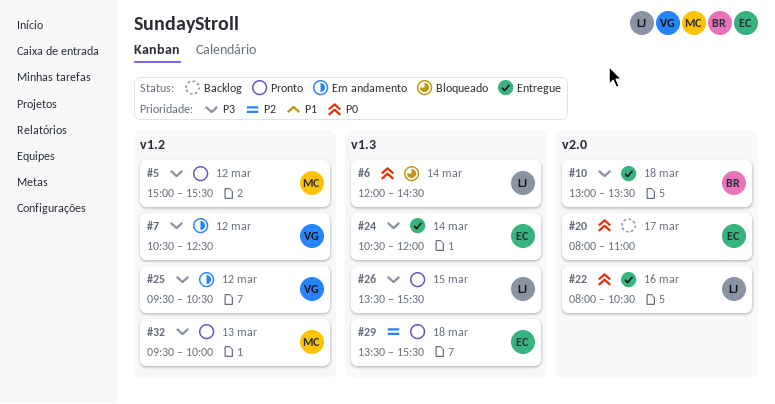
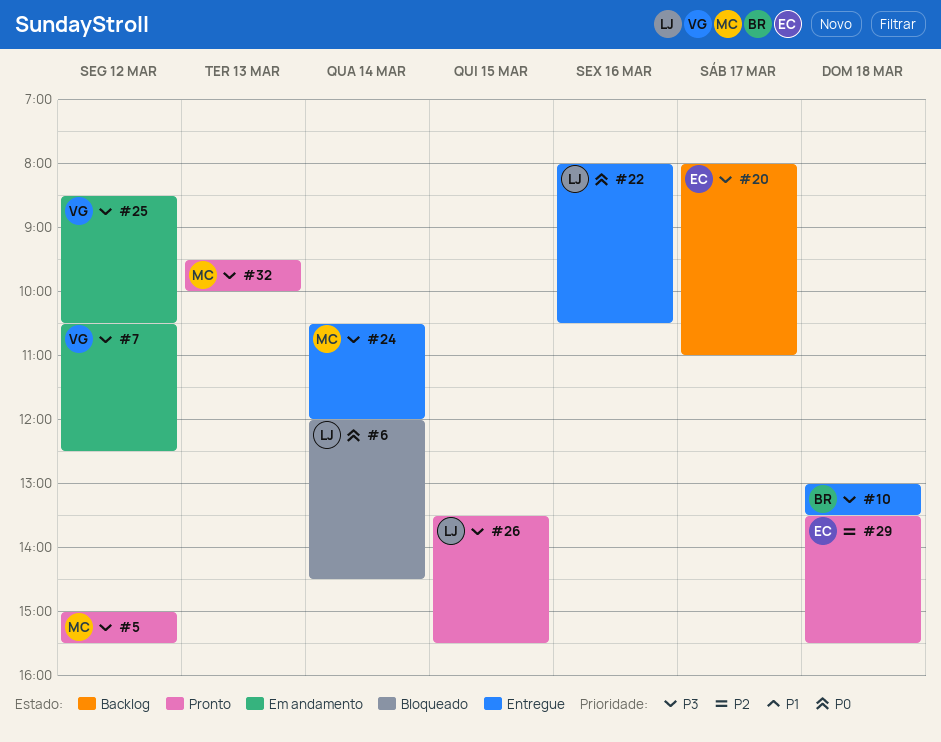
#20, priority: P0 -> P3
#24, owner: EC -> MC
#25, begins: 09:30 -> 08:30

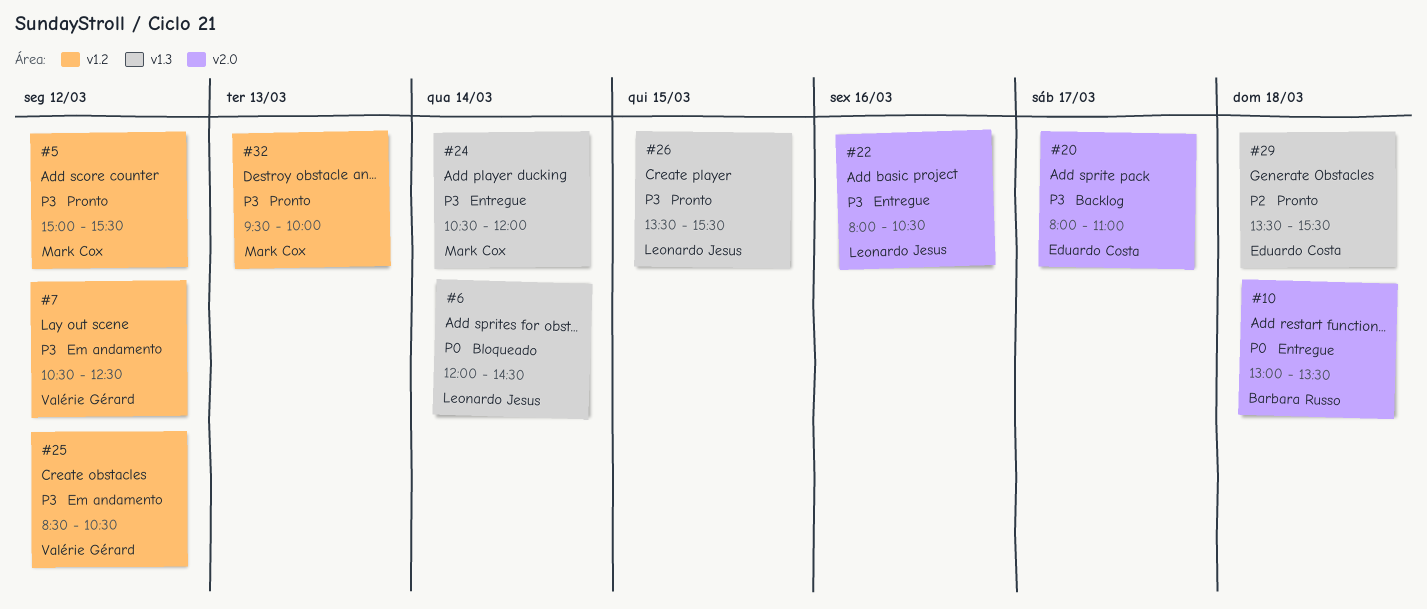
#10, priority: P3 -> P0
#22, priority: P0 -> P3

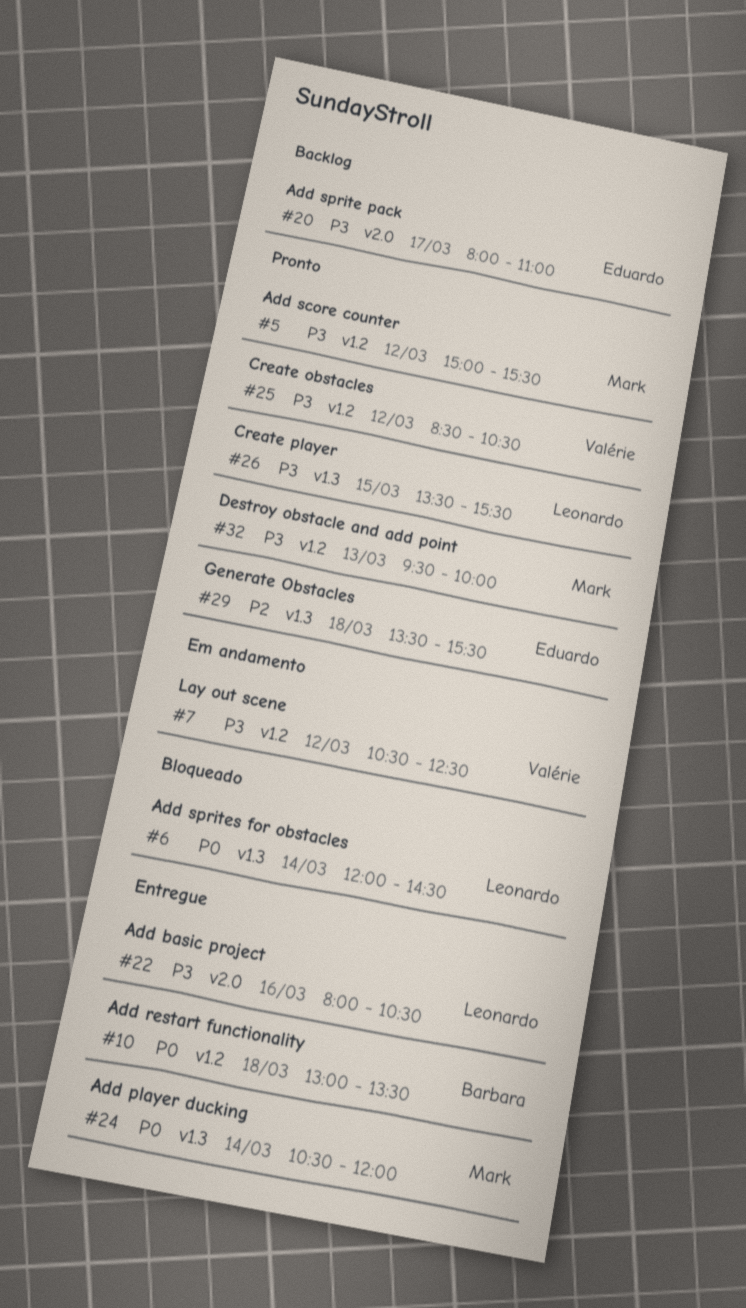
#10, label: v2.0 -> v1.2
#24, priority: P3 -> P0
#25, status: Em andamento -> Pronto

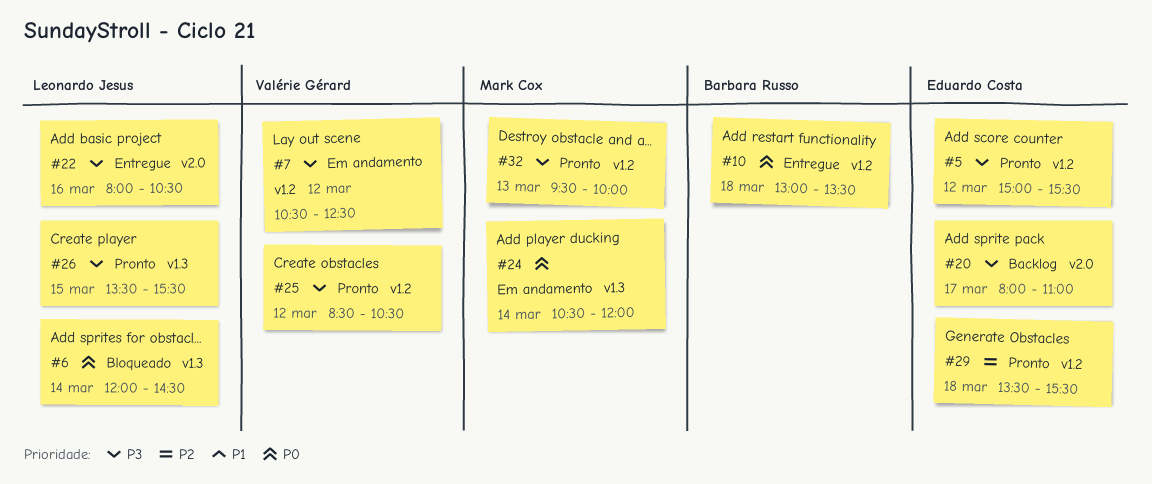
#5, owner: Mark Cox -> Eduardo Costa
#24, status: Entregue -> Em andamento
#29, label: v1.3 -> v1.2

